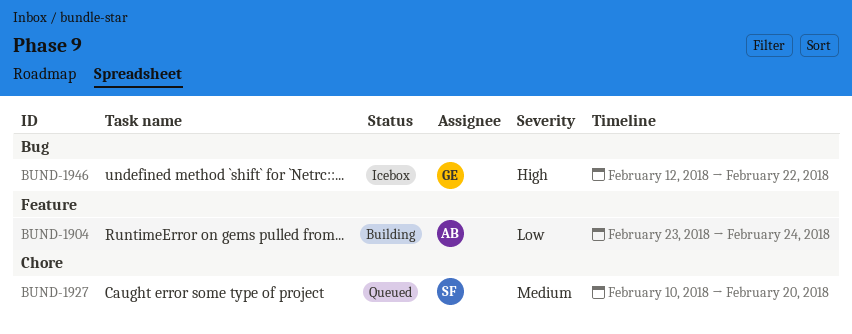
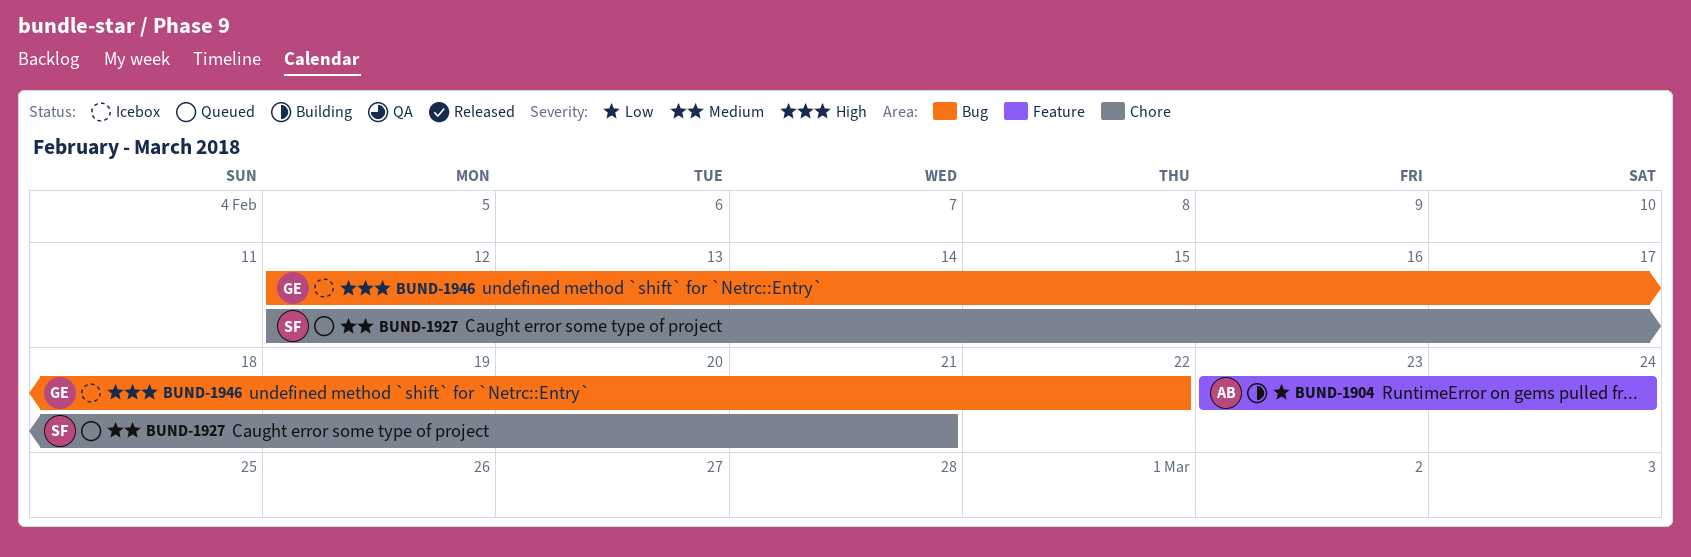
BUND-1927, start: Feb 10 -> Feb 12
BUND-1927, due: Feb 20 -> Feb 21

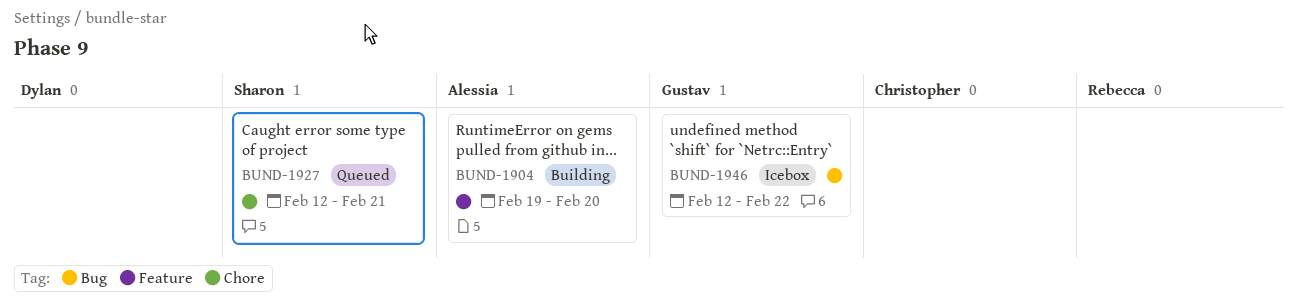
BUND-1904, start: Feb 23 -> Feb 19
BUND-1904, due: Feb 24 -> Feb 20

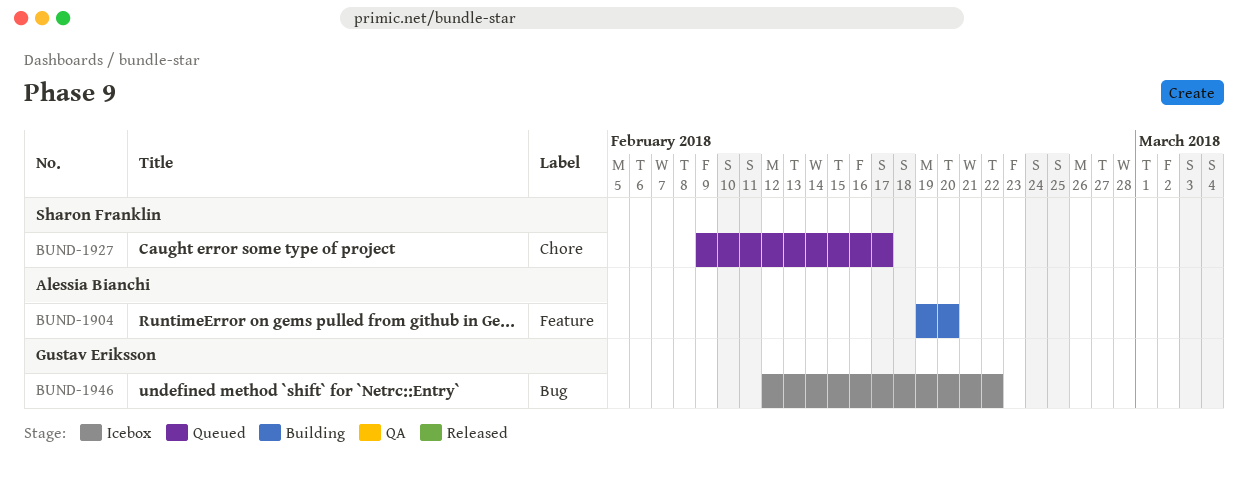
BUND-1927, start: Feb 12 -> Feb 9
BUND-1927, due: Feb 21 -> Feb 17

